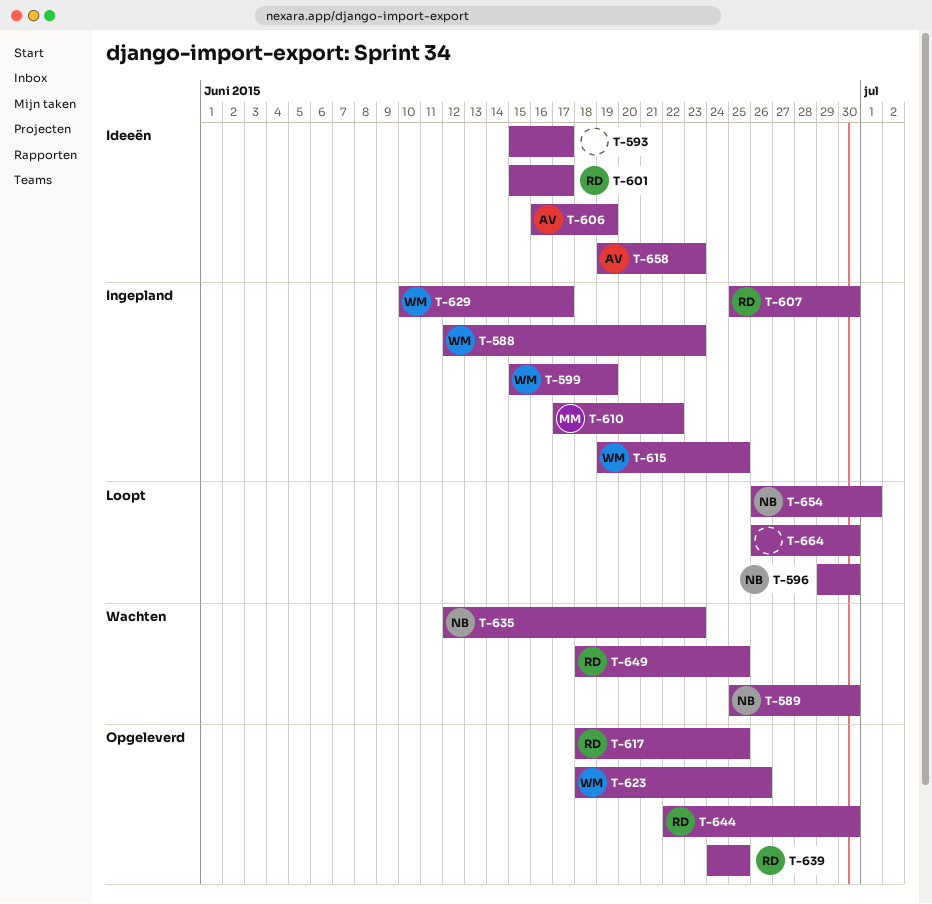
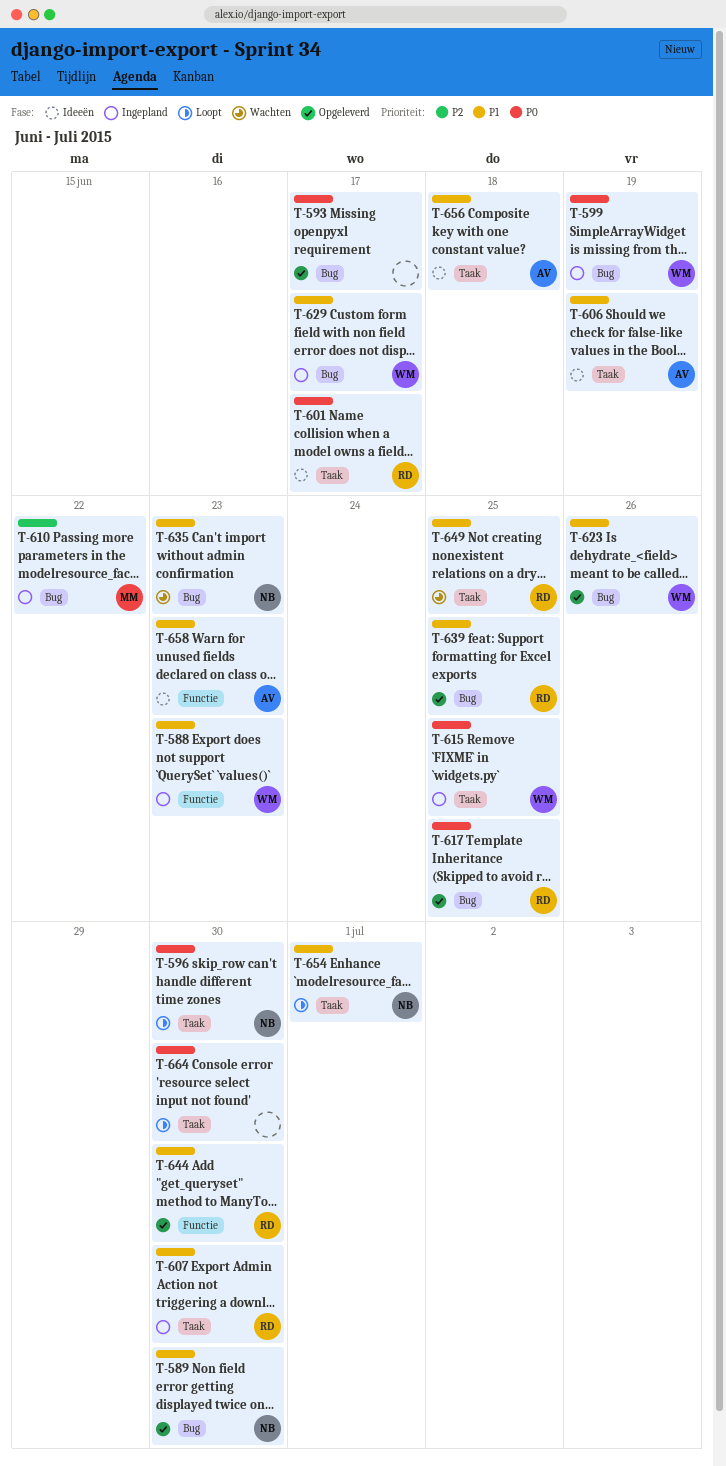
T-589, status: Wachten -> Opgeleverd
T-593, status: Ideeën -> Opgeleverd
T-656: none -> present

